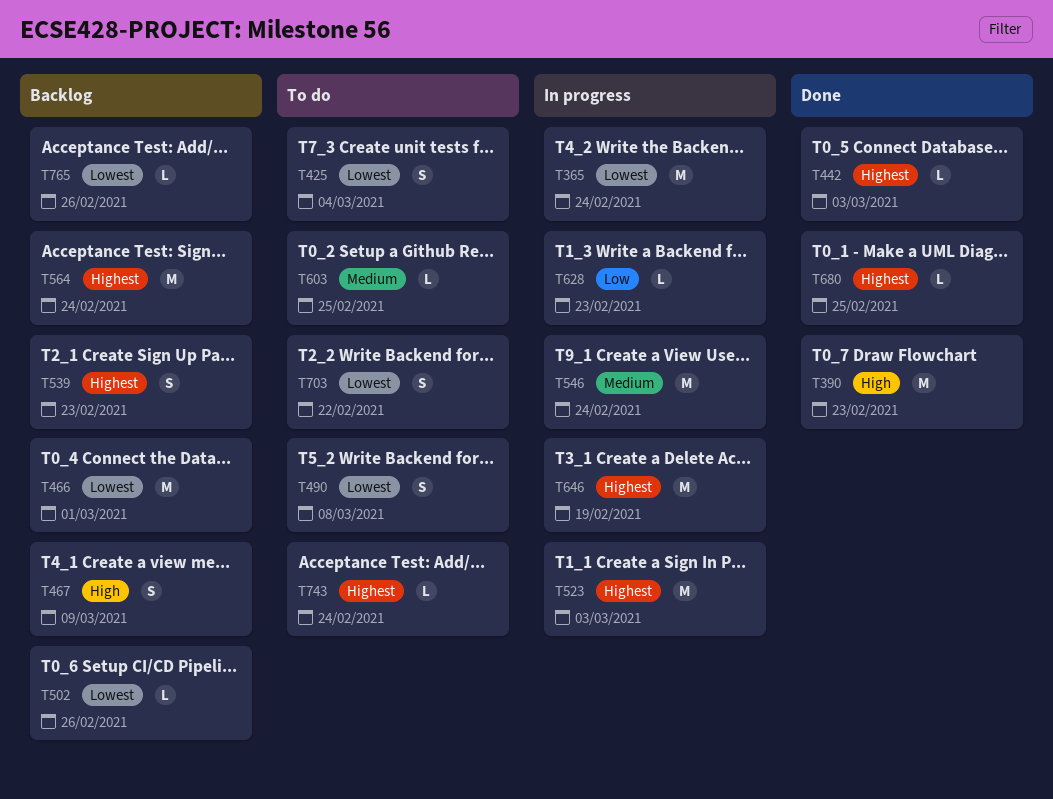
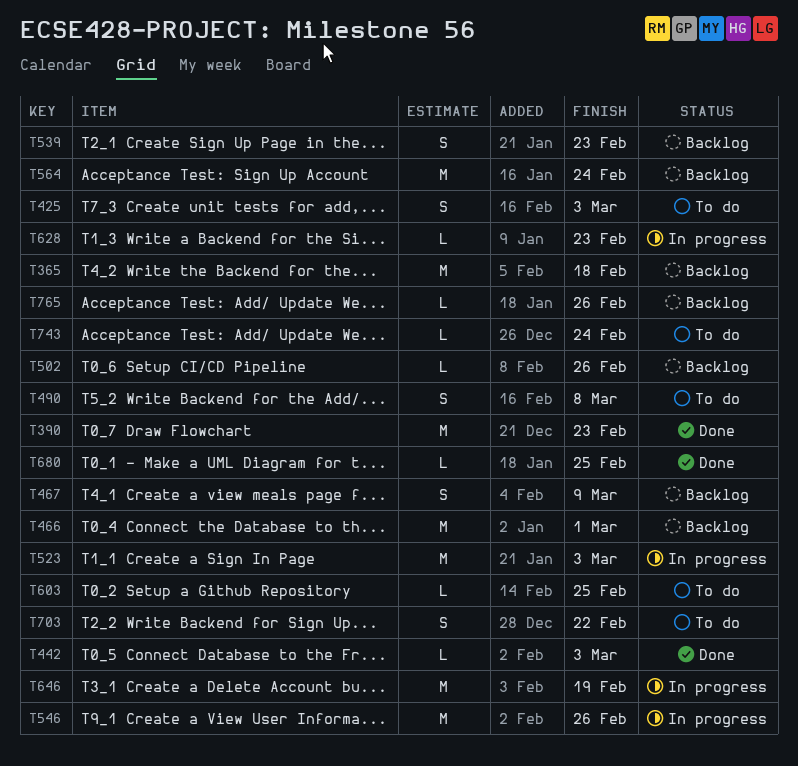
T365, status: In progress -> Backlog
T365, due: Feb 24 -> Feb 18
T425, due: Mar 4 -> Mar 3
T546, due: Feb 24 -> Feb 26

